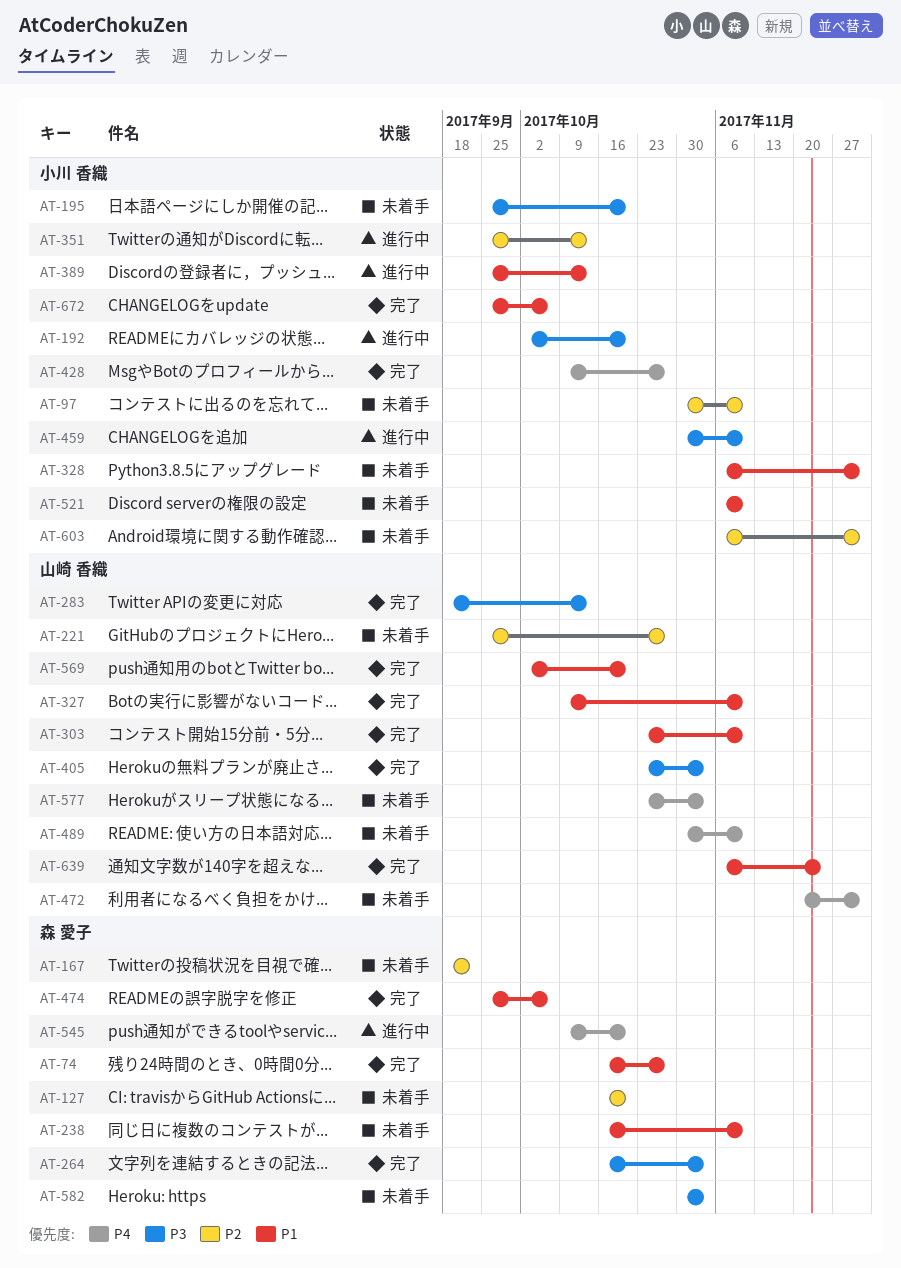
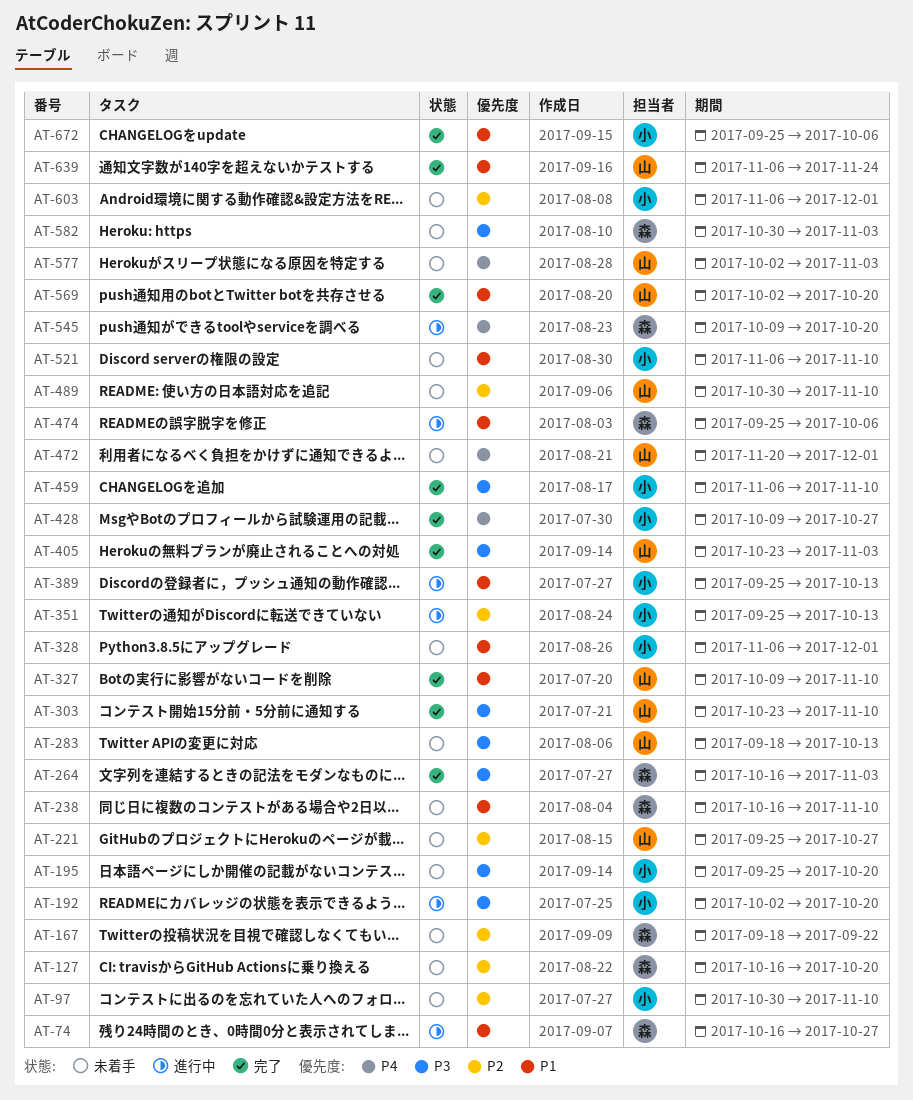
AT-74, status: 完了 -> 進行中
AT-283, status: 完了 -> 未着手
AT-303, priority: P1 -> P3
AT-459, status: 進行中 -> 完了
AT-459, start: Oct 30 -> Nov 6
AT-474, status: 完了 -> 進行中
AT-489, priority: P4 -> P2
AT-577, start: Oct 23 -> Oct 2

